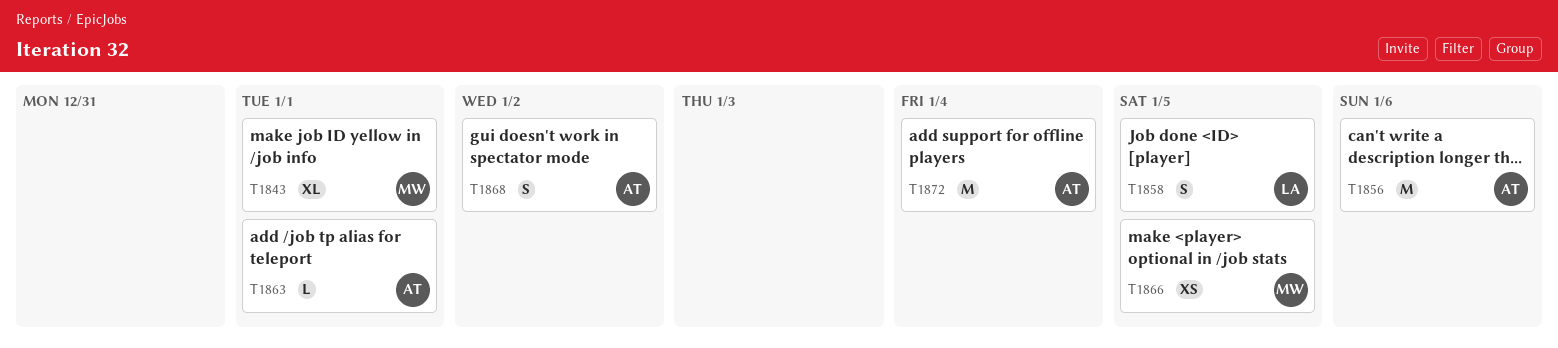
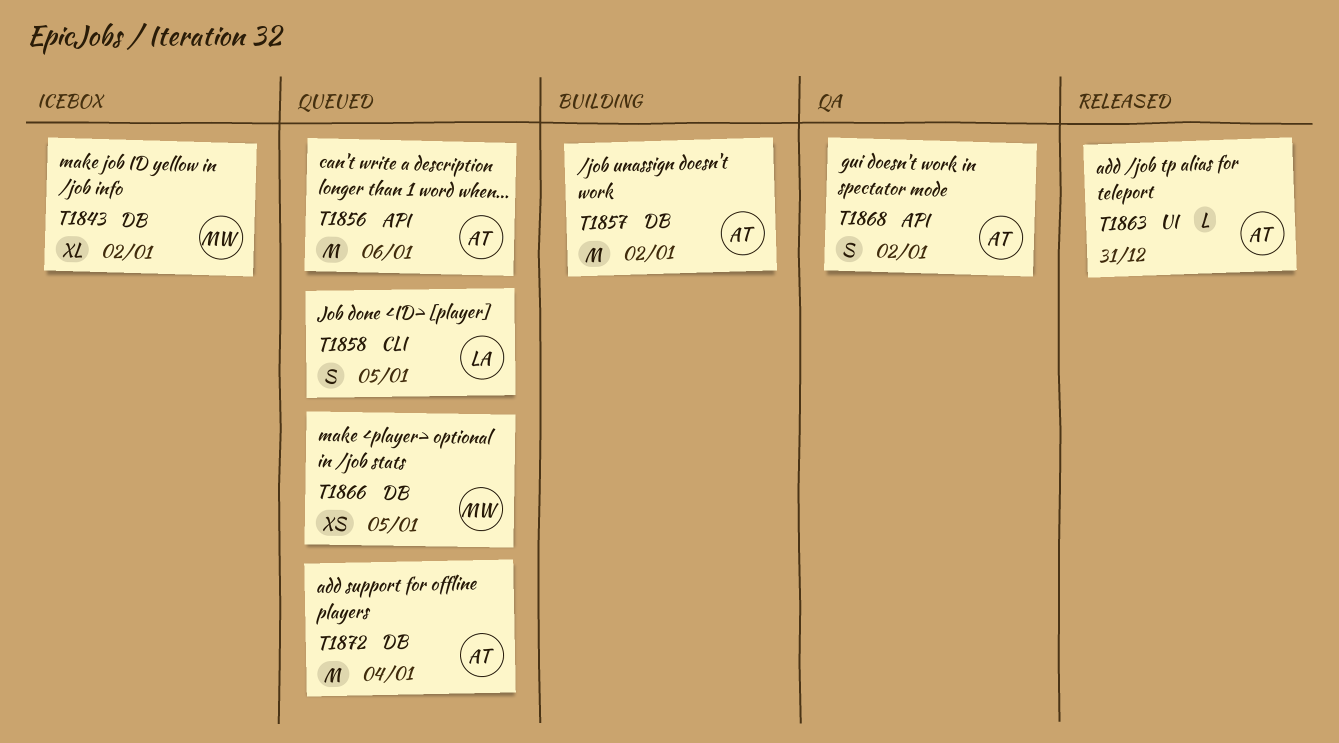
T1843, due: Jan 1 -> Jan 2
T1857: none -> present
T1863, due: Jan 1 -> Dec 31

